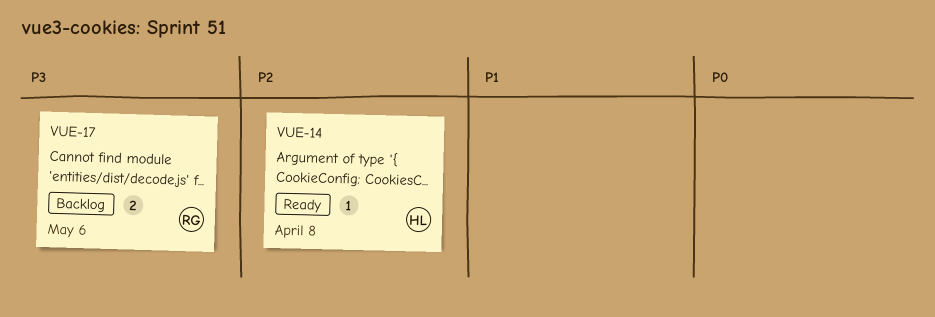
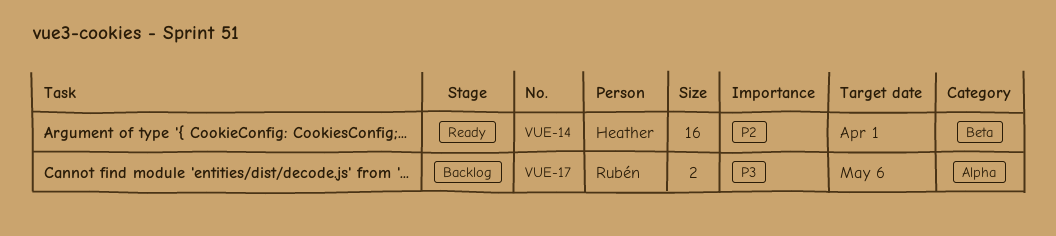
VUE-14, estimate: 1 -> 16
VUE-14, due: Apr 8 -> Apr 1

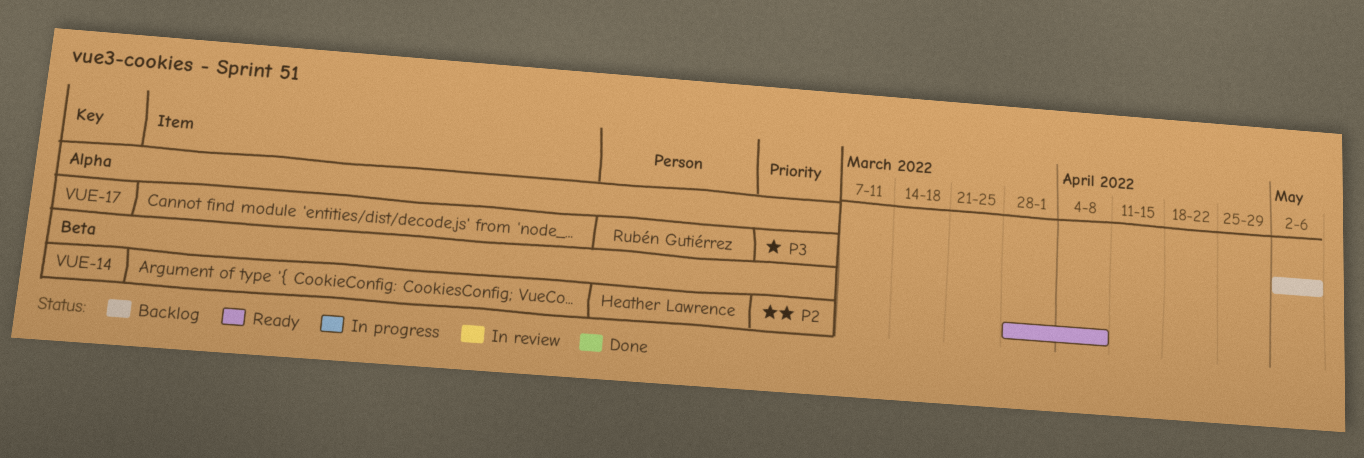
VUE-14, due: Apr 1 -> Apr 8

